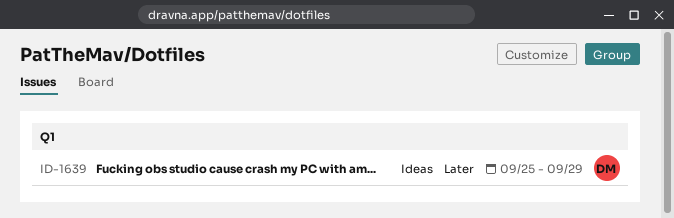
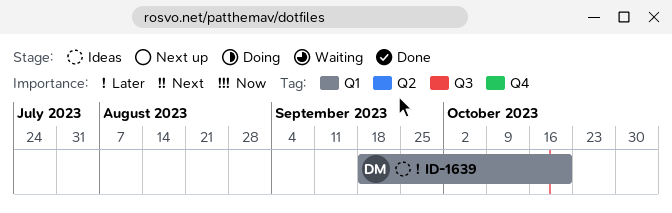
ID-1639, start: Sep 25 -> Sep 18
ID-1639, due: Sep 29 -> Oct 20

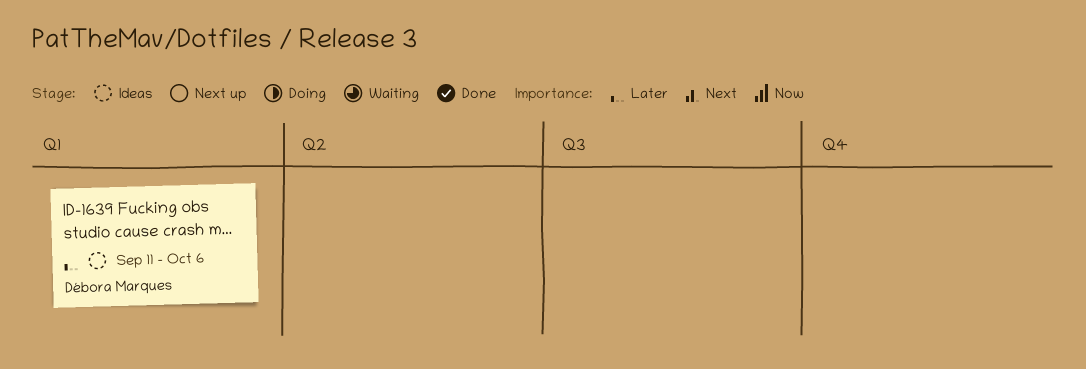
ID-1639, start: Sep 18 -> Sep 11
ID-1639, due: Oct 20 -> Oct 6

